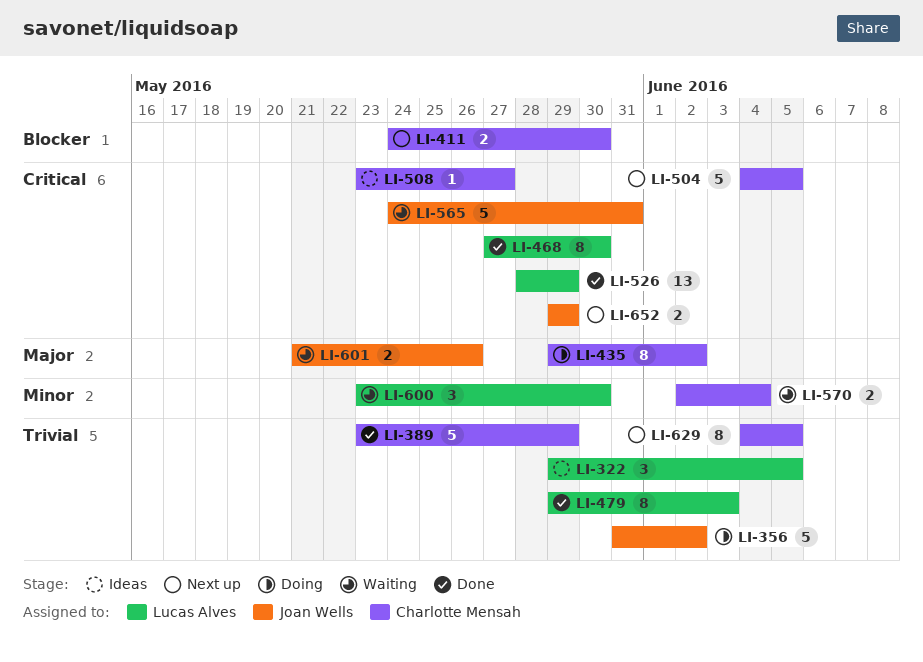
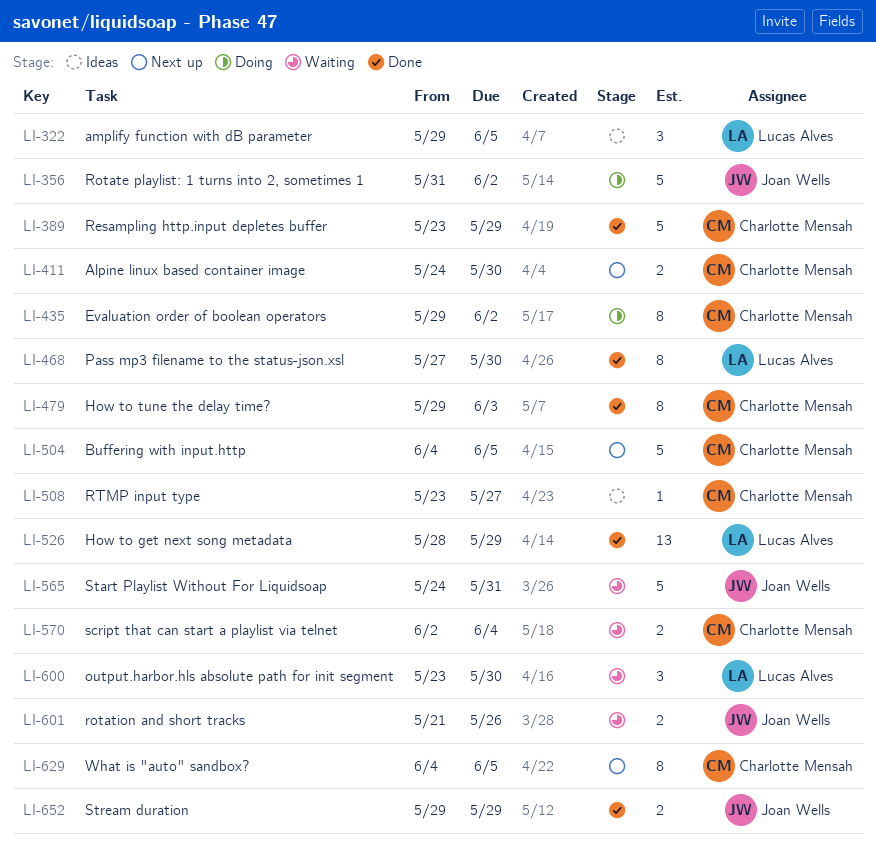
LI-479, owner: Lucas Alves -> Charlotte Mensah
LI-652, status: Next up -> Done

